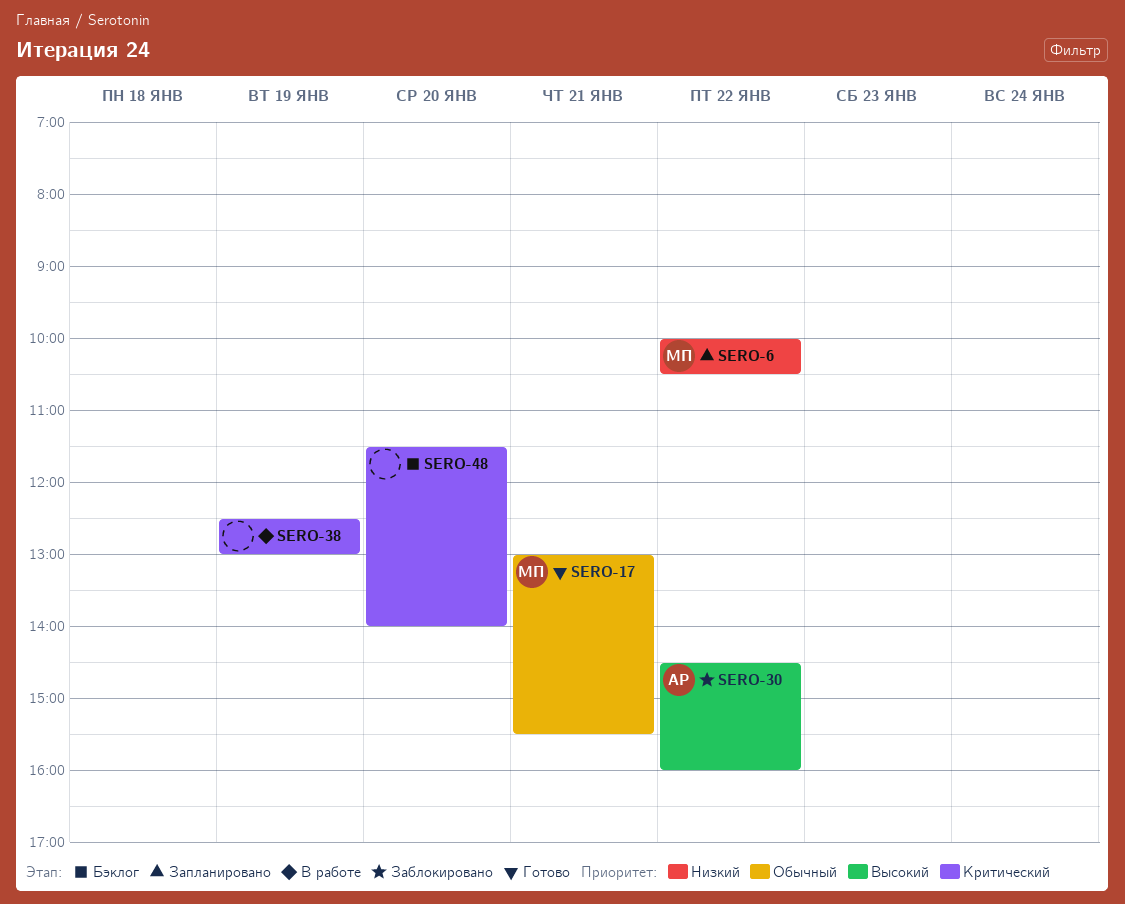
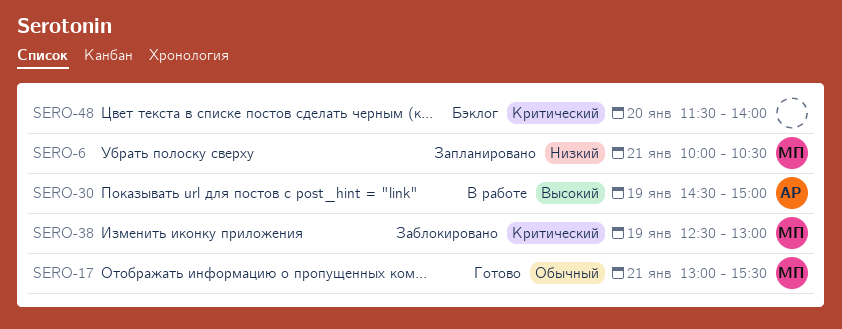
SERO-6, day: Jan 22 -> Jan 21
SERO-30, status: Заблокировано -> В работе
SERO-30, day: Jan 22 -> Jan 19
SERO-30, ends: 16:00 -> 15:00
SERO-38, status: В работе -> Заблокировано
SERO-38, owner: none -> МП

